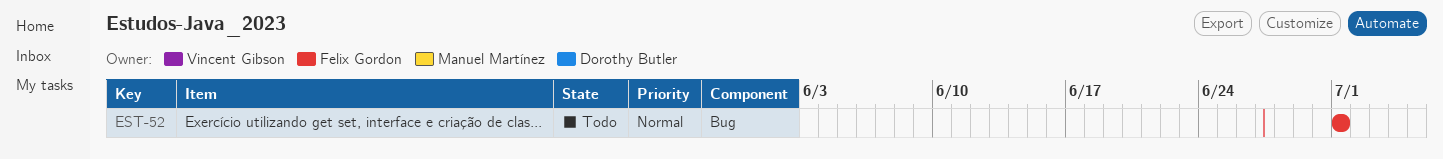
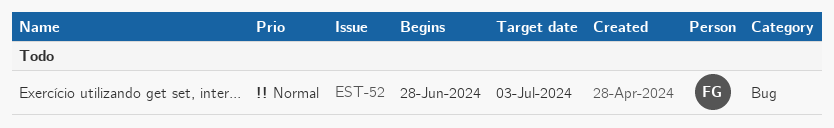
EST-52, start: Jul 1 -> Jun 28
EST-52, due: Jul 1 -> Jul 3

